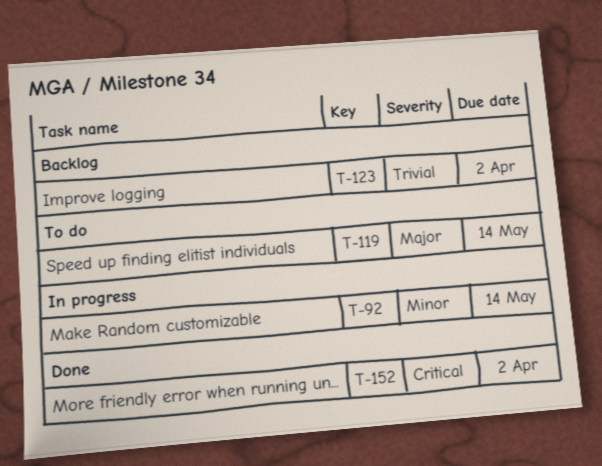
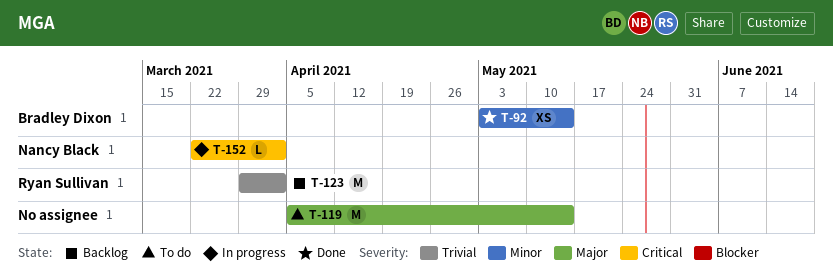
T-92, status: In progress -> Done
T-152, status: Done -> In progress

